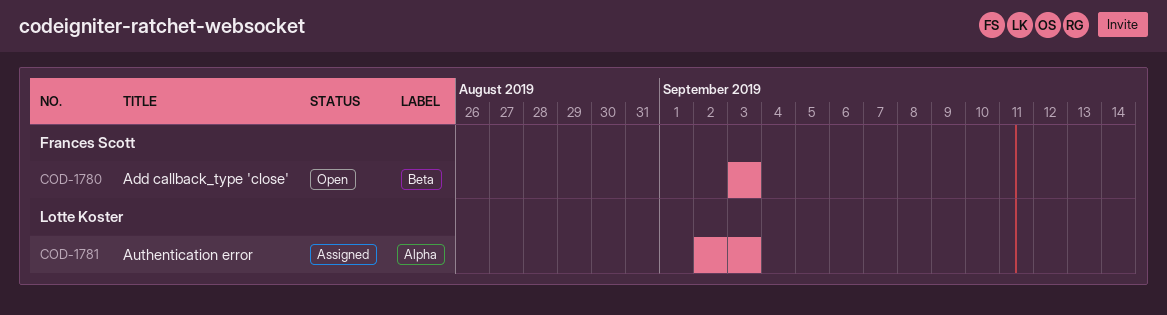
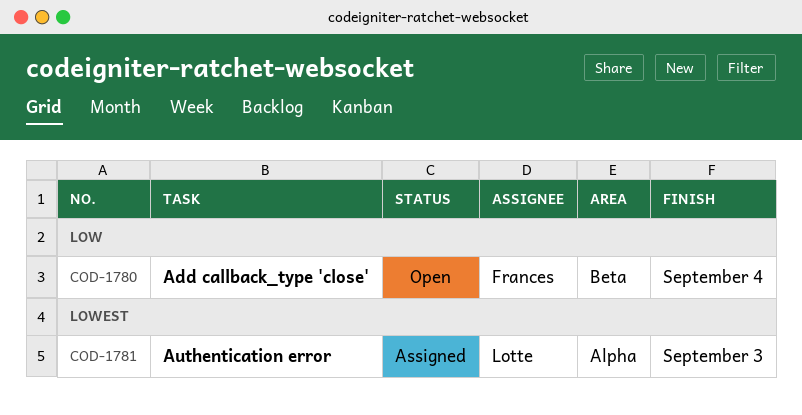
COD-1780, due: Sep 3 -> Sep 4

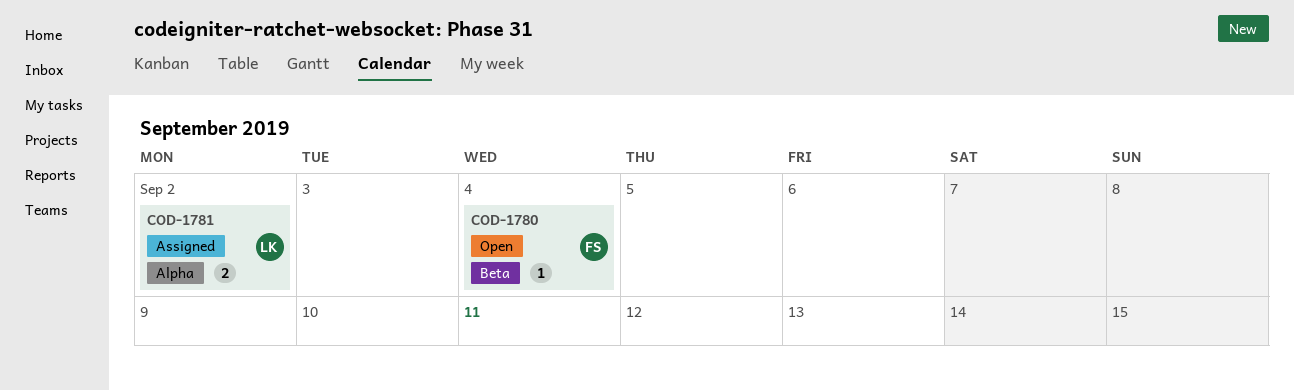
COD-1781, due: Sep 3 -> Sep 2

